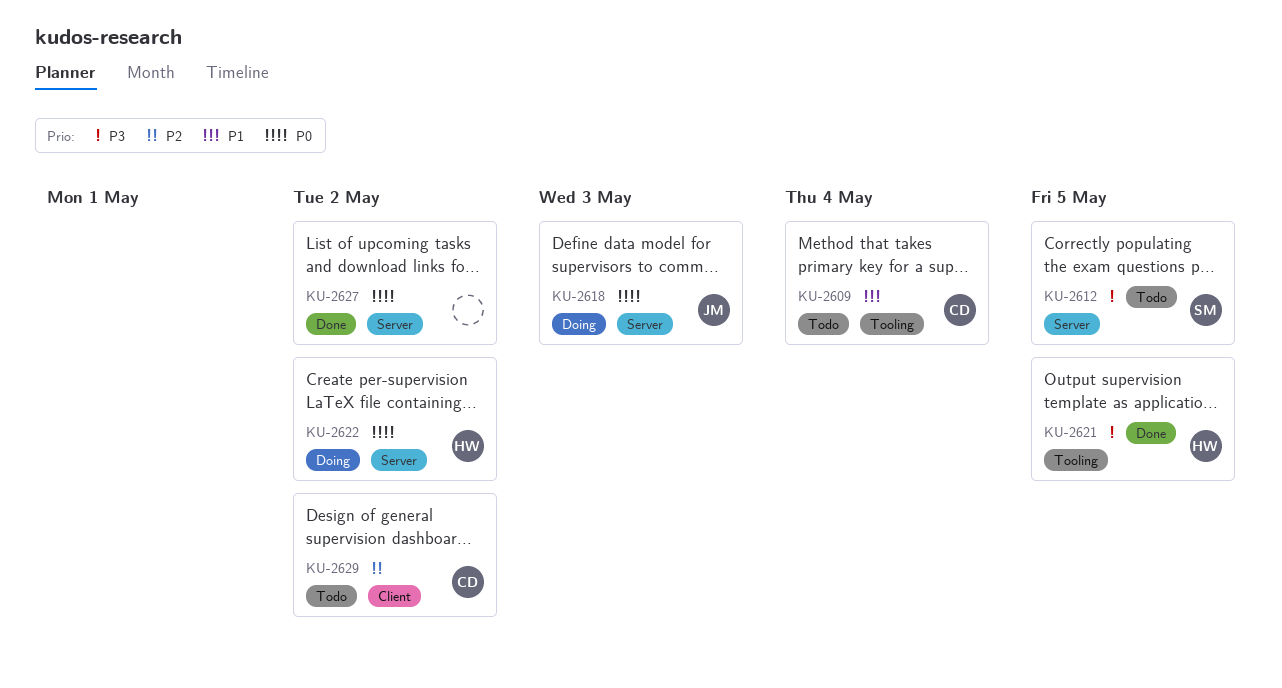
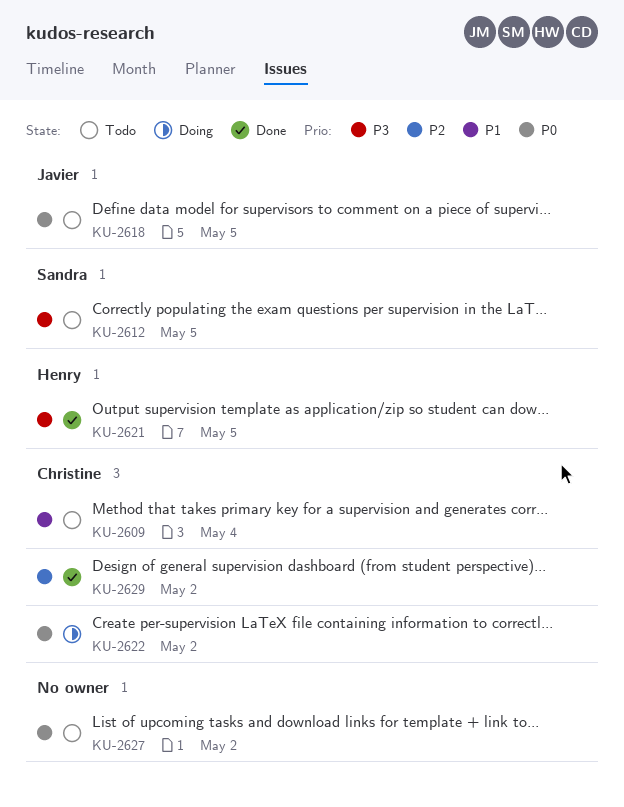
KU-2618, status: Doing -> Todo
KU-2618, due: May 3 -> May 5
KU-2622, owner: Henry -> Christine
KU-2627, status: Done -> Todo
KU-2629, status: Todo -> Done

